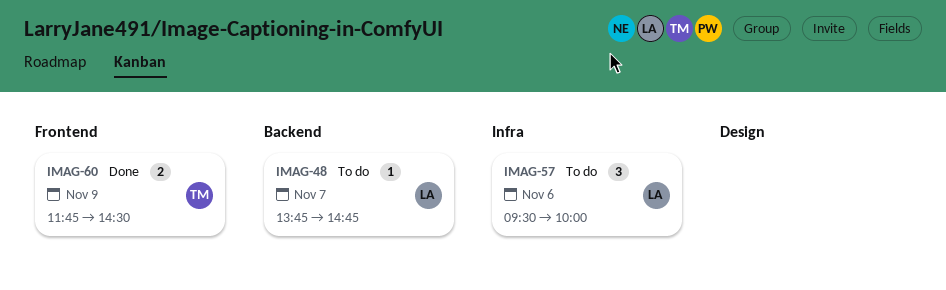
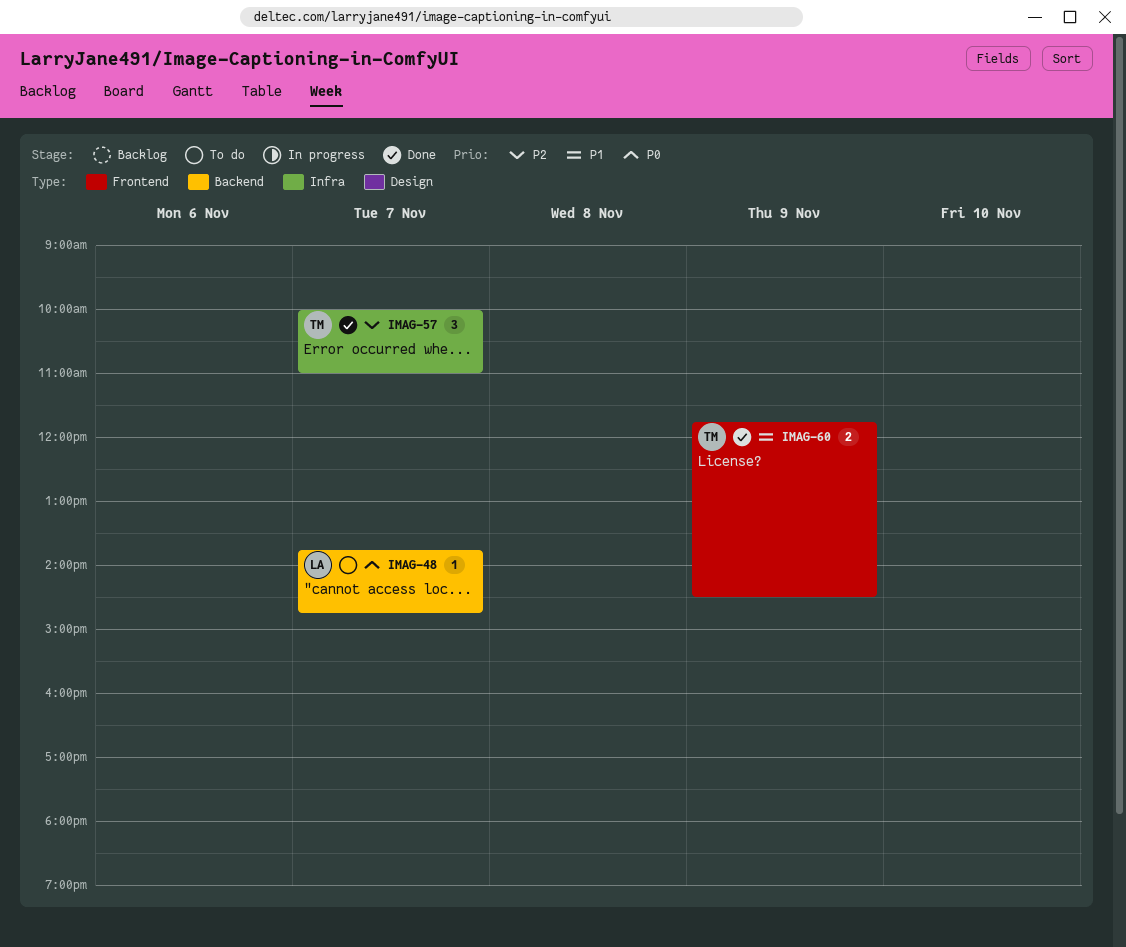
IMAG-57, status: To do -> Done
IMAG-57, owner: LA -> TM
IMAG-57, day: Nov 6 -> Nov 7
IMAG-57, begins: 09:30 -> 10:00
IMAG-57, ends: 10:00 -> 11:00

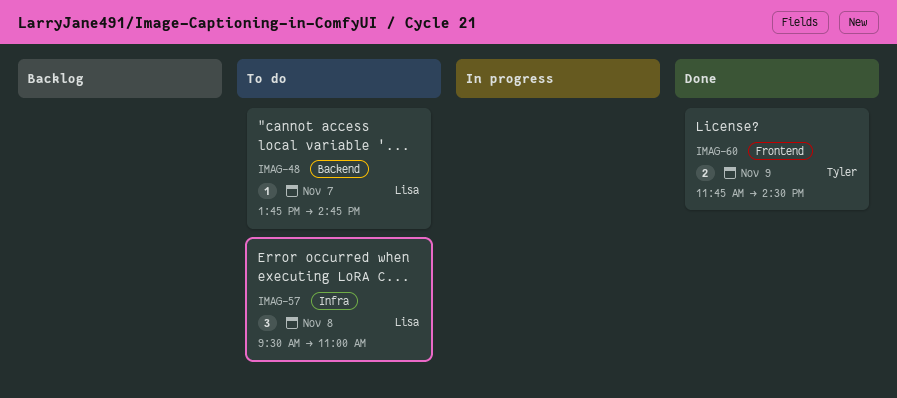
IMAG-57, status: Done -> To do
IMAG-57, owner: Tyler -> Lisa
IMAG-57, day: Nov 7 -> Nov 8
IMAG-57, begins: 10:00 -> 09:30

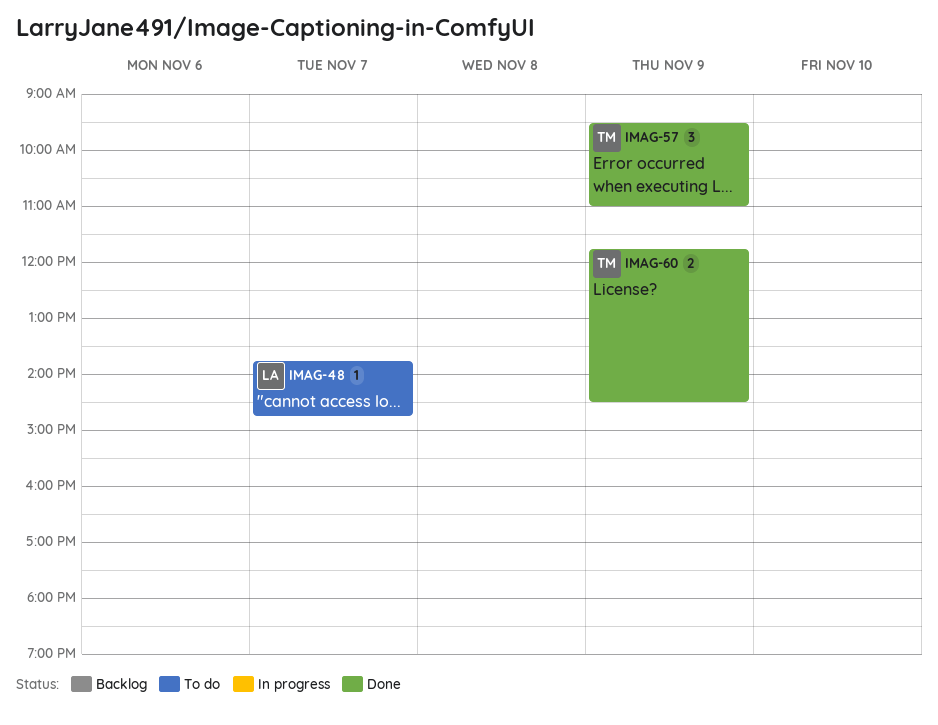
IMAG-57, status: To do -> Done
IMAG-57, owner: Lisa -> Tyler
IMAG-57, day: Nov 8 -> Nov 9

